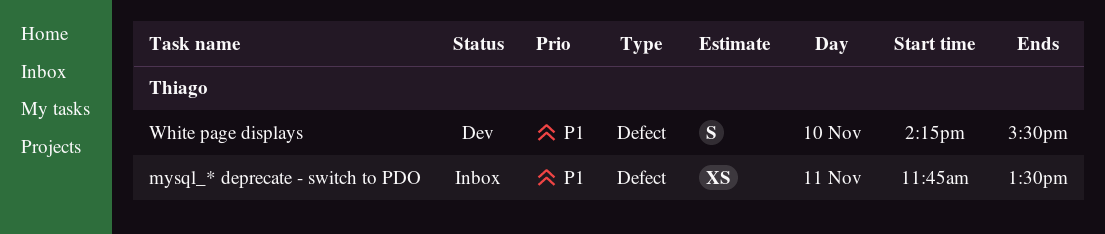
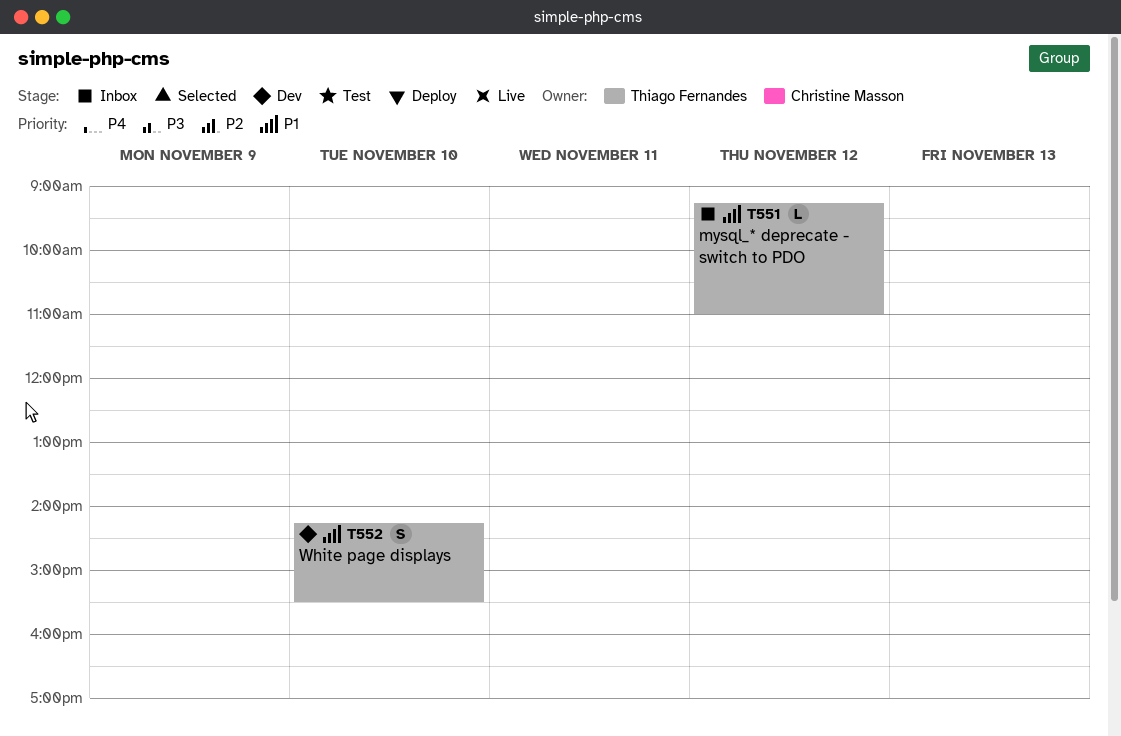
mysql_* deprecate - switch to PDO, estimate: XS -> L
mysql_* deprecate - switch to PDO, day: Nov 11 -> Nov 12
mysql_* deprecate - switch to PDO, begins: 11:45 -> 09:15
mysql_* deprecate - switch to PDO, ends: 13:30 -> 11:00

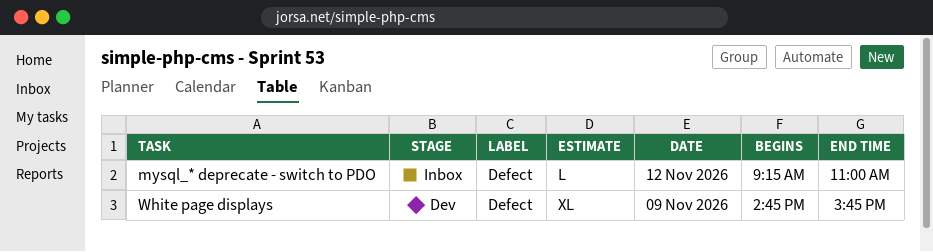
White page displays, estimate: S -> XL
White page displays, day: Nov 10 -> Nov 9
White page displays, begins: 14:15 -> 14:45
White page displays, ends: 15:30 -> 15:45

